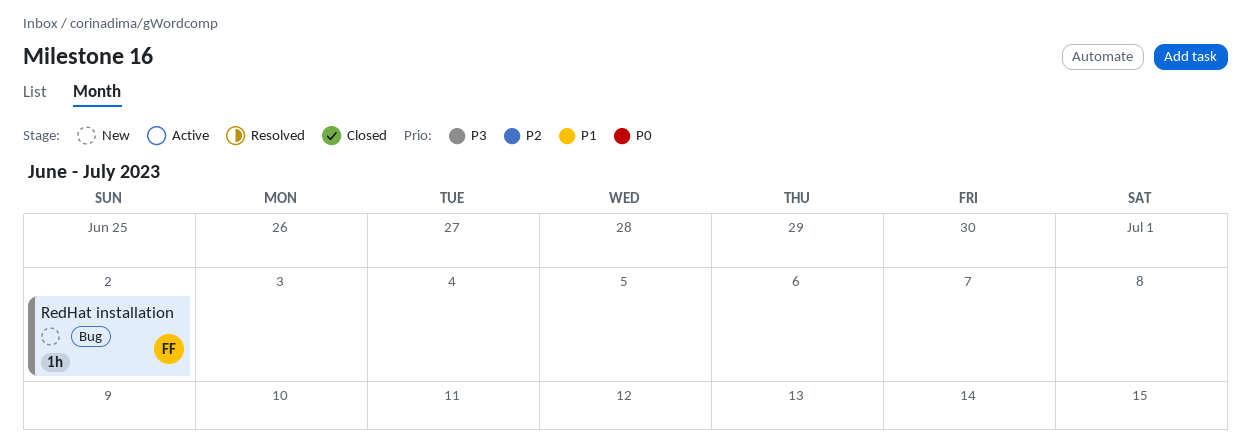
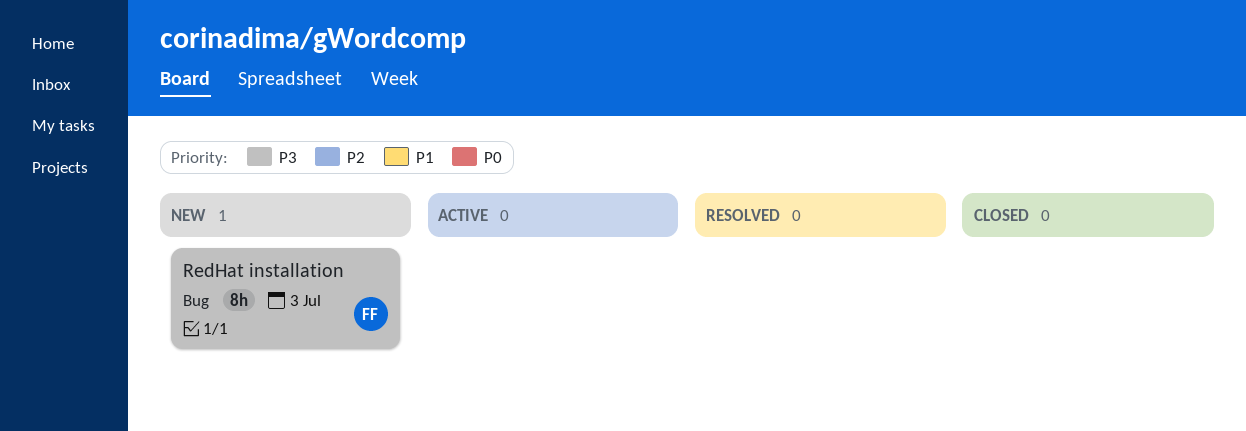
RedHat installation, estimate: 1h -> 8h
RedHat installation, due: Jul 2 -> Jul 3

